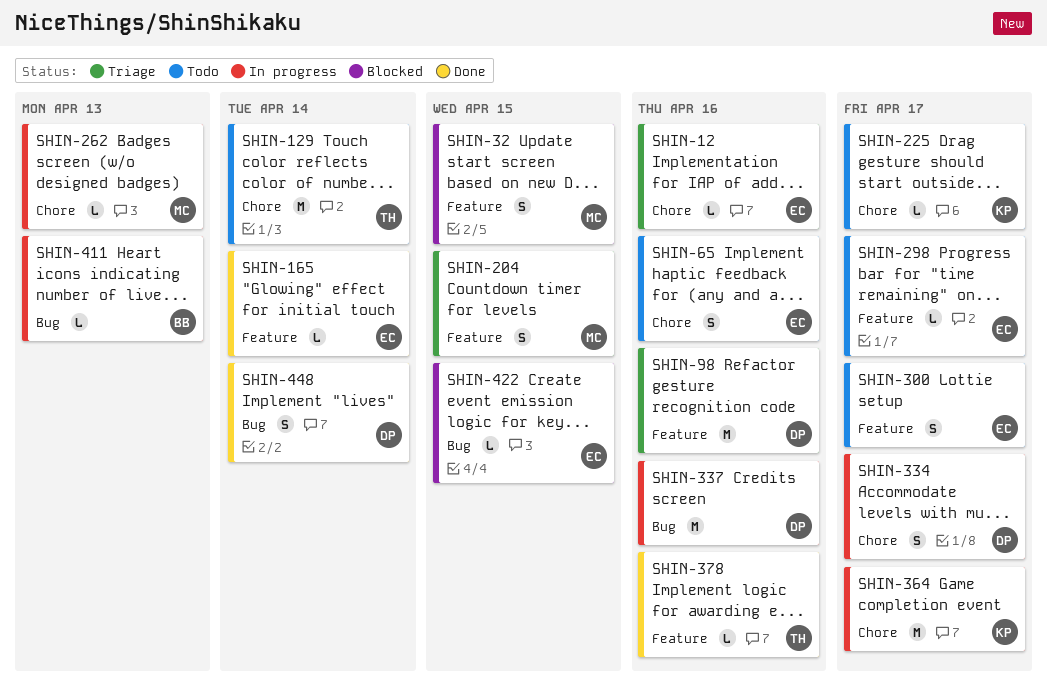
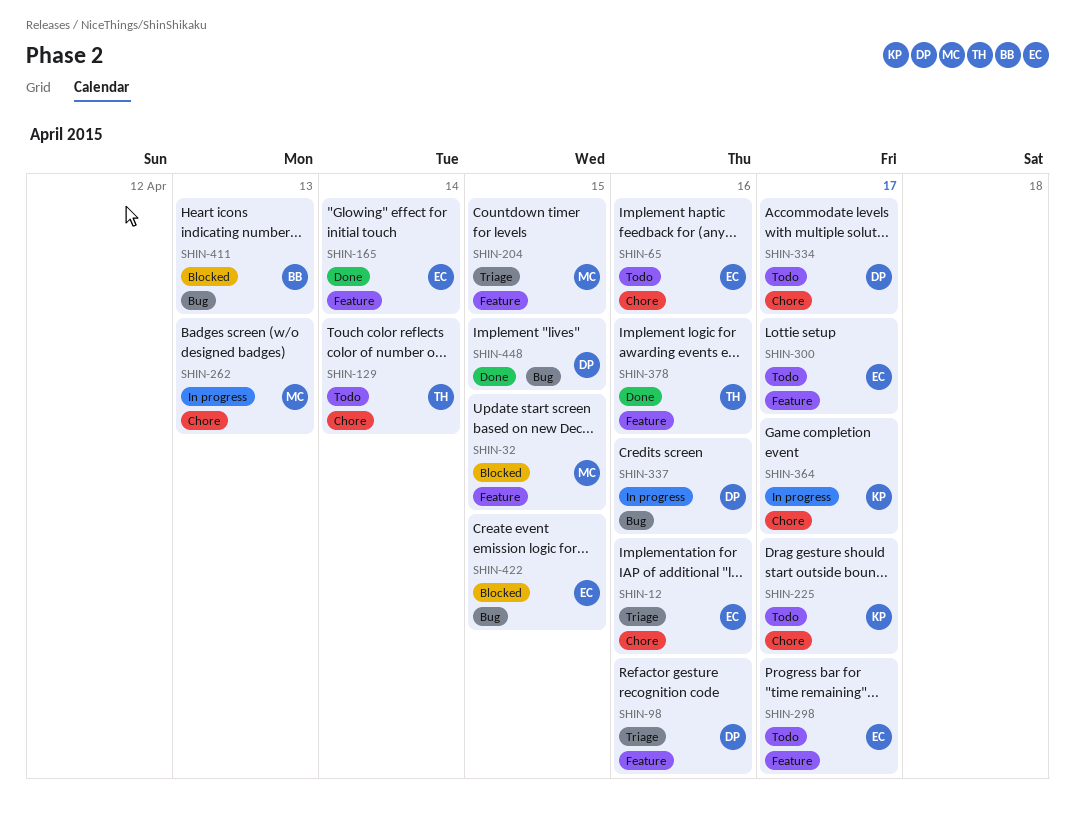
SHIN-334, status: In progress -> Todo
SHIN-411, status: In progress -> Blocked
SHIN-448, due: Apr 14 -> Apr 15

